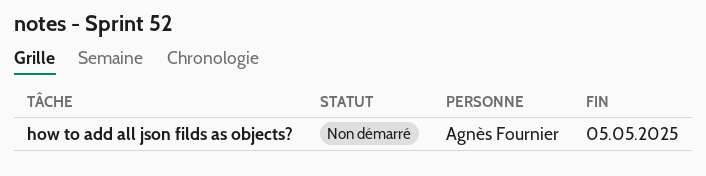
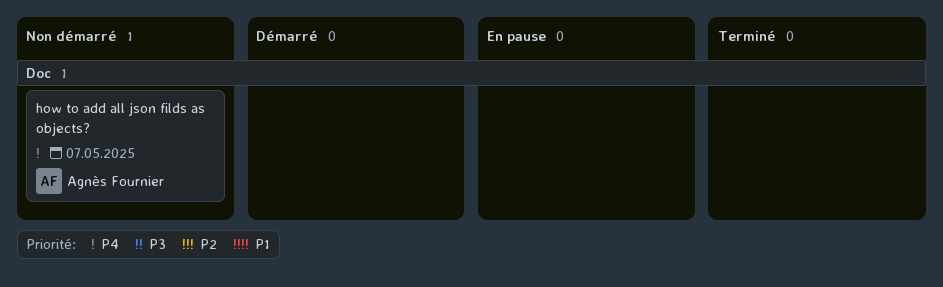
how to add all json filds as objects?, due: May 5 -> May 7

